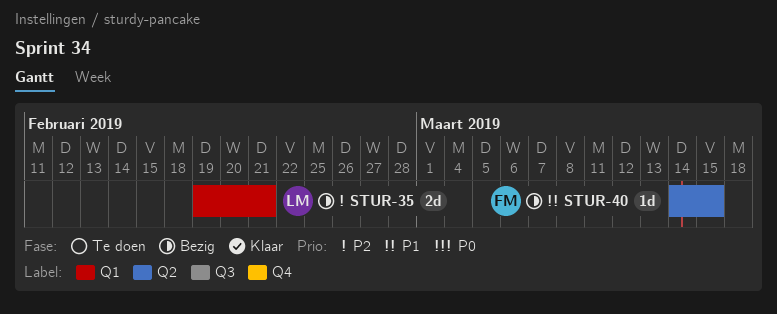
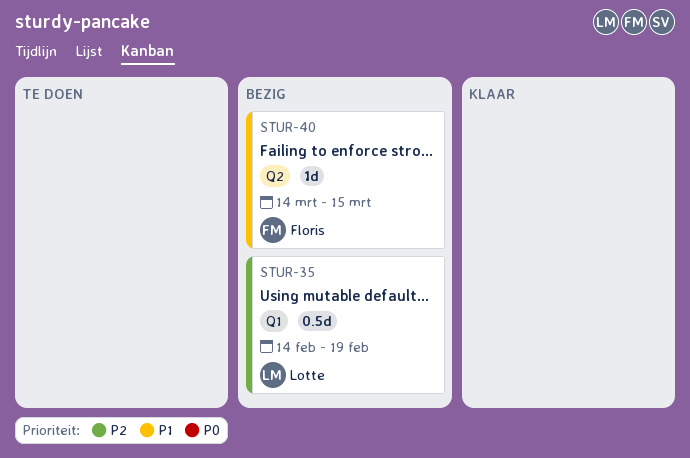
STUR-35, estimate: 2d -> 0.5d
STUR-35, start: Feb 19 -> Feb 14
STUR-35, due: Feb 21 -> Feb 19

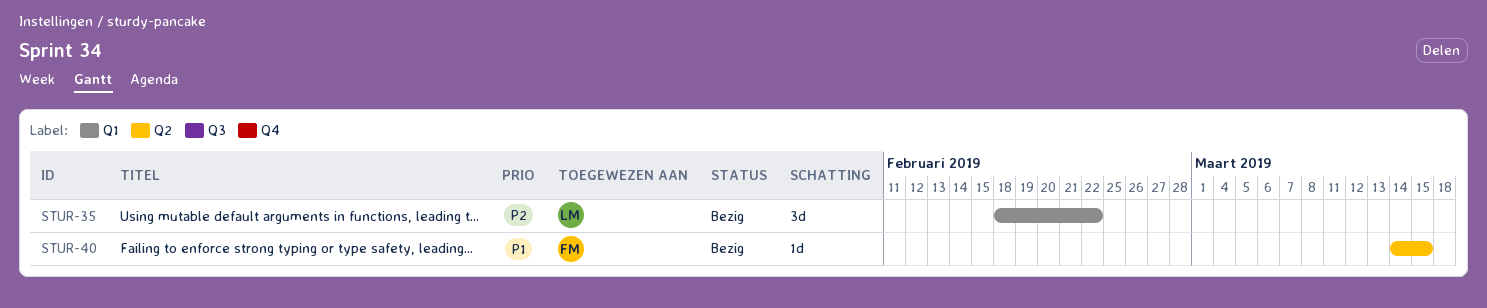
STUR-35, estimate: 0.5d -> 3d
STUR-35, start: Feb 14 -> Feb 18
STUR-35, due: Feb 19 -> Feb 22

